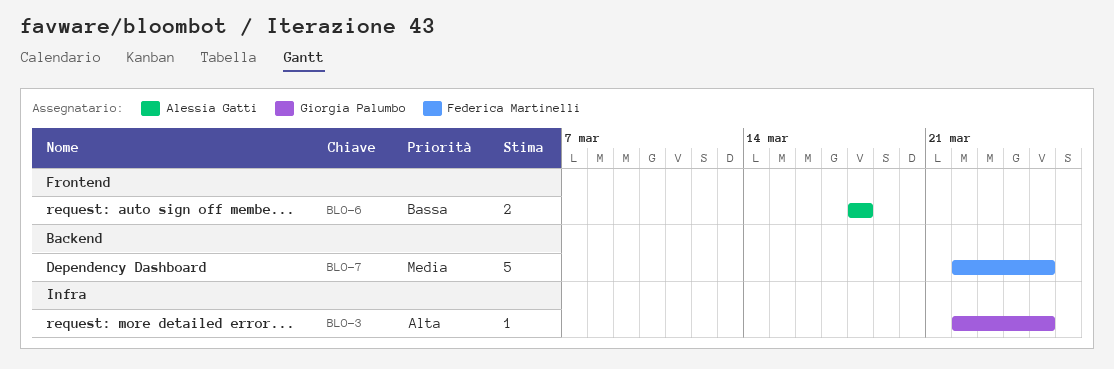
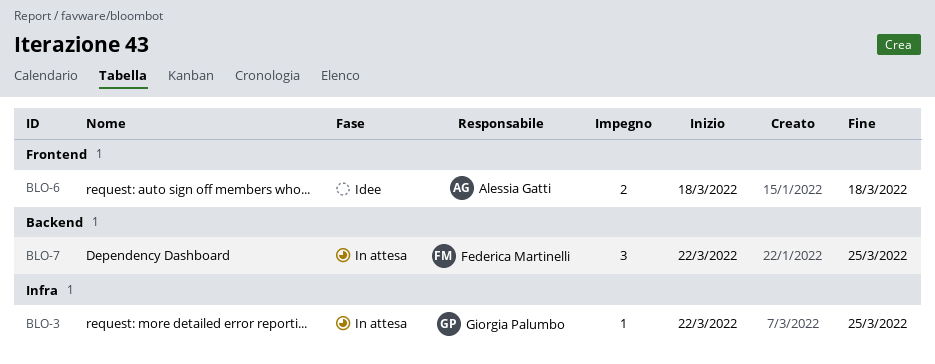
BLO-7, estimate: 5 -> 3

